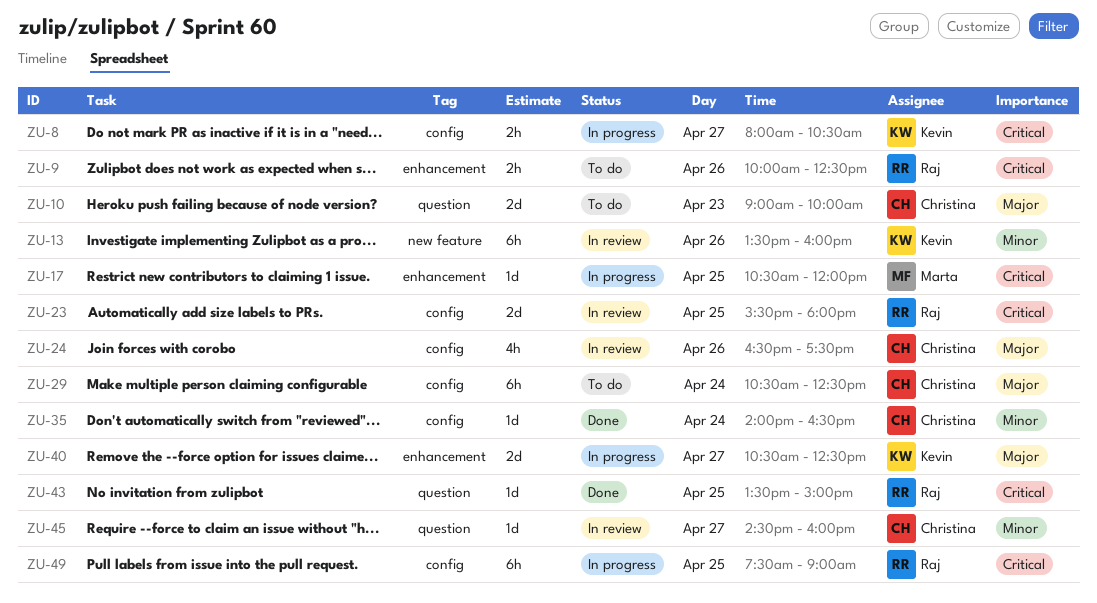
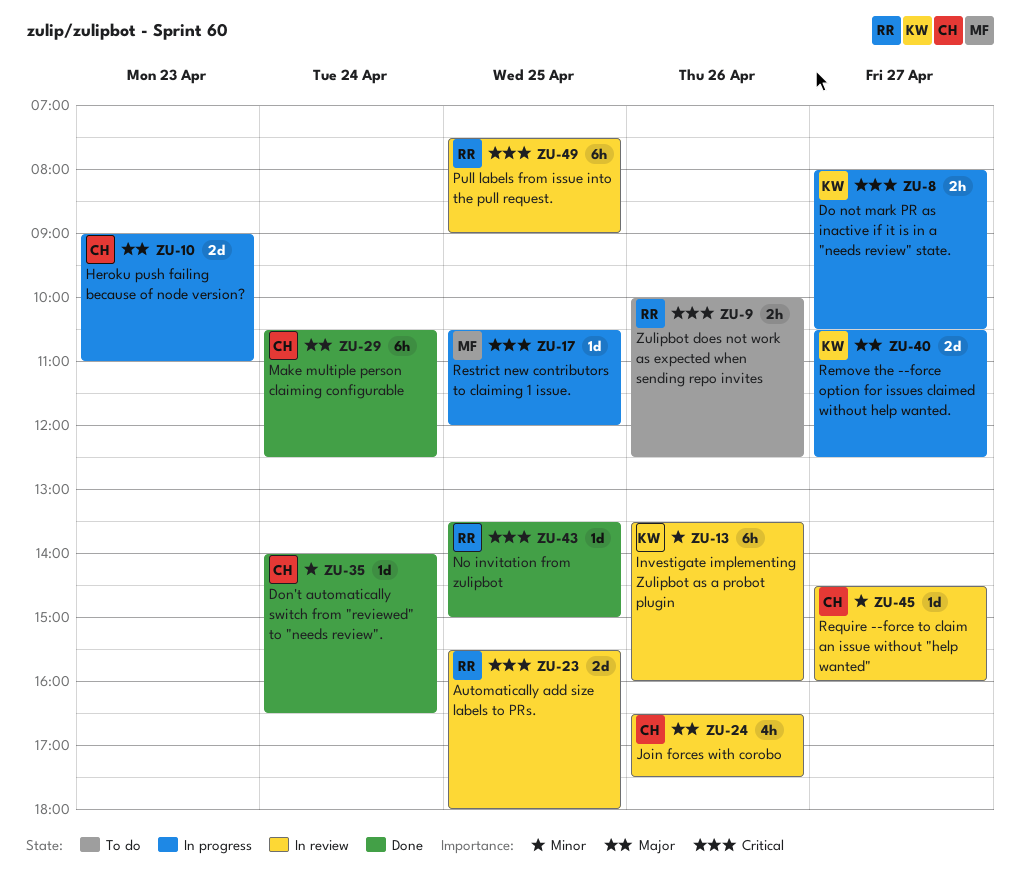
ZU-10, status: To do -> In progress
ZU-10, ends: 10:00 -> 11:00
ZU-29, status: To do -> Done
ZU-49, status: In progress -> In review

